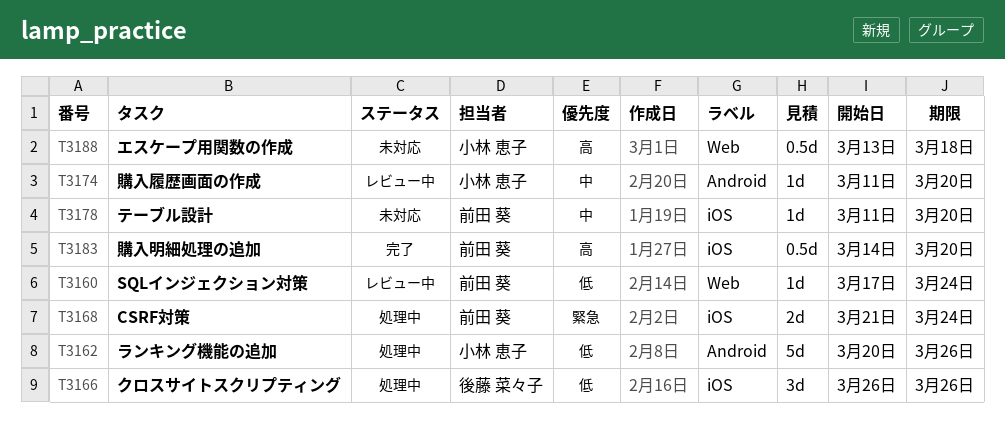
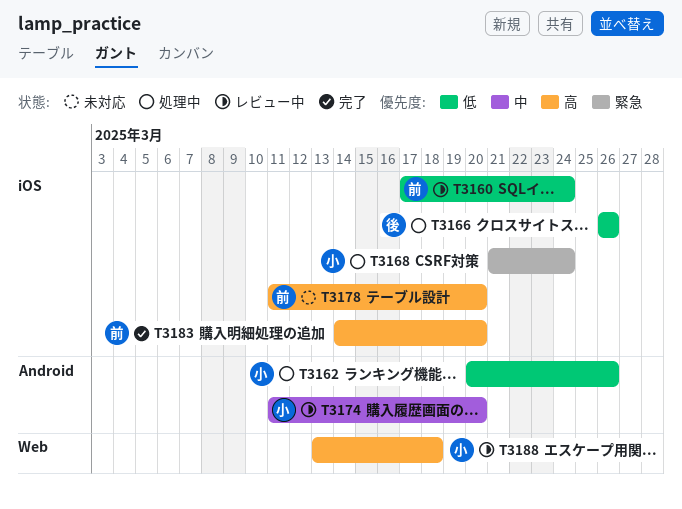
T3160, label: Web -> iOS
T3168, owner: 前田 葵 -> 小林 恵子
T3178, priority: 中 -> 高
T3188, status: 未対応 -> レビュー中

